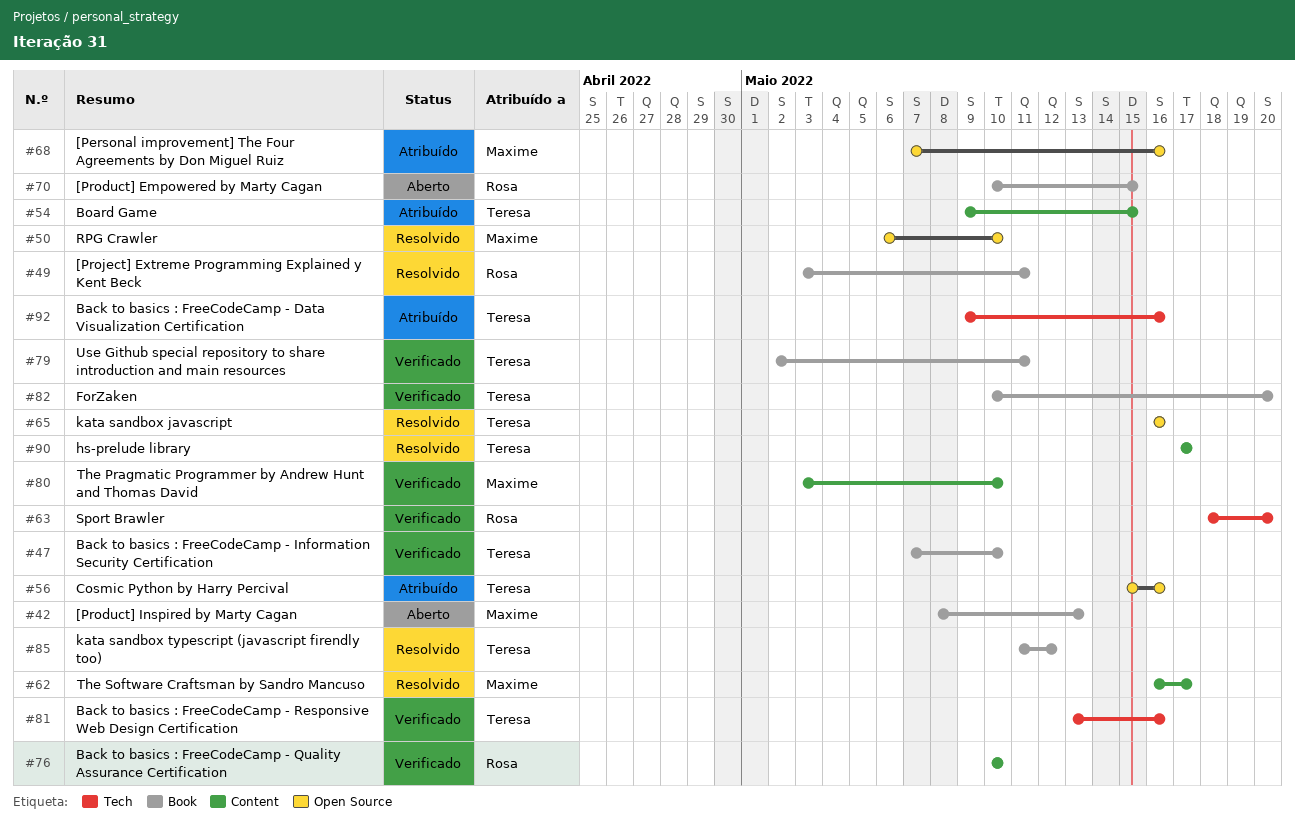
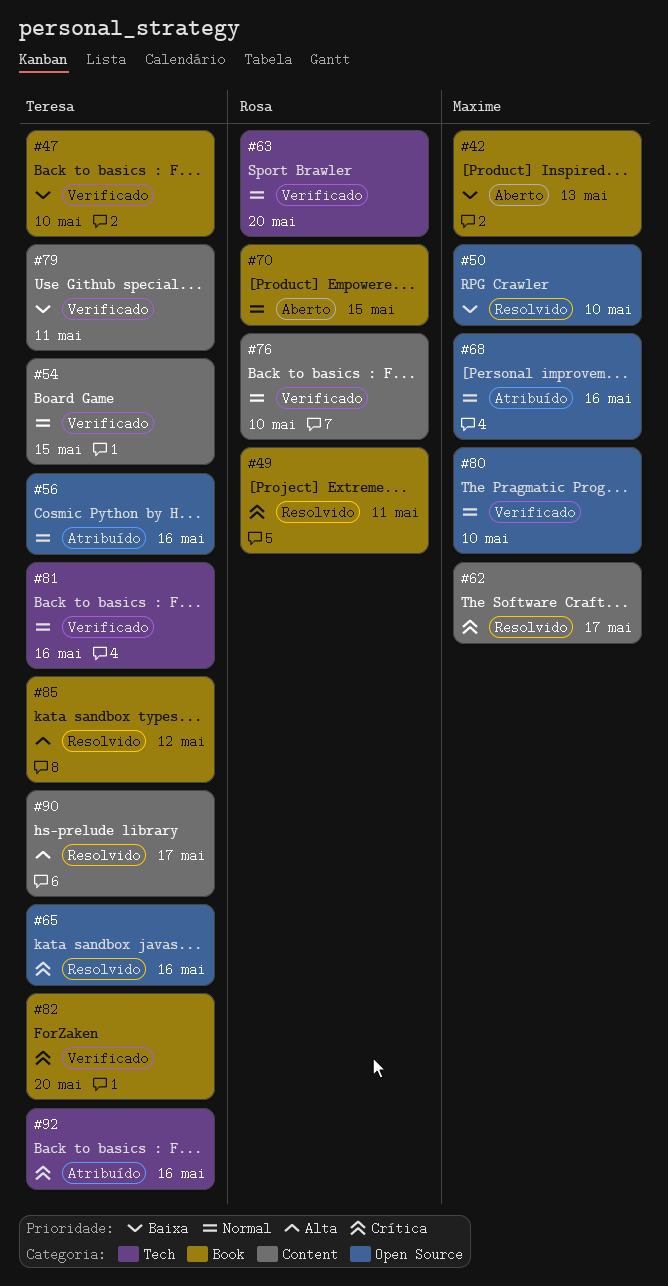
#54, status: Atribuído -> Verificado
#79, label: Book -> Content
#80, label: Content -> Open Source

